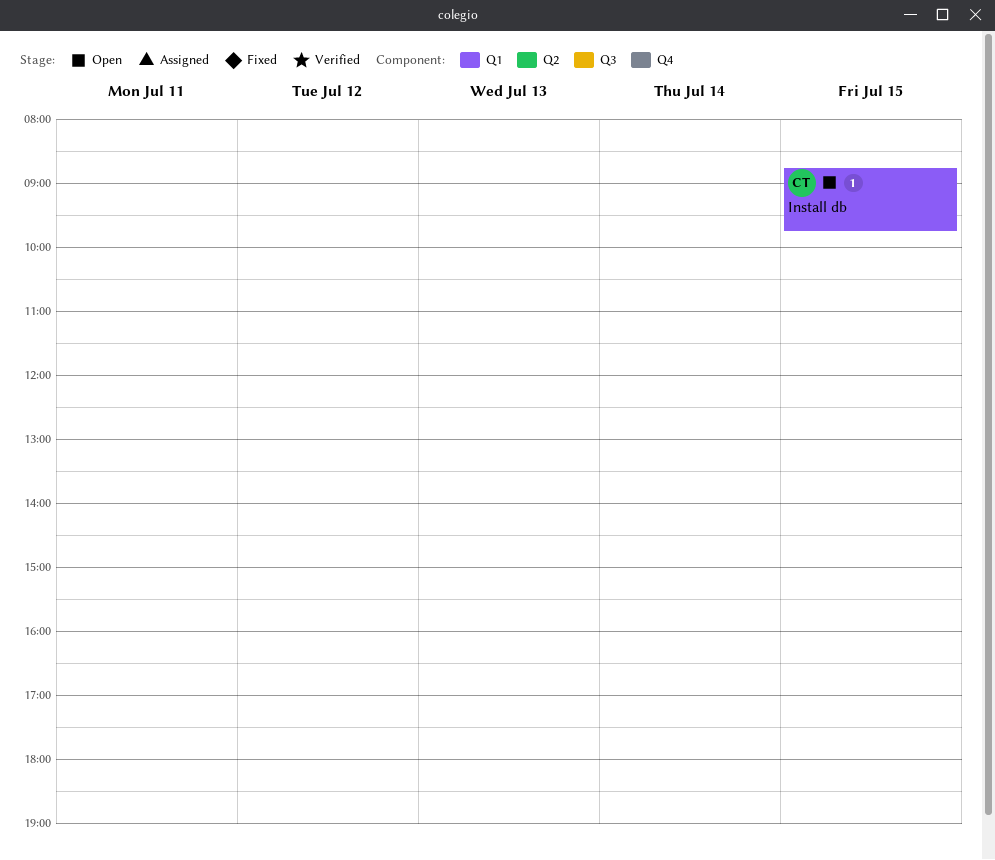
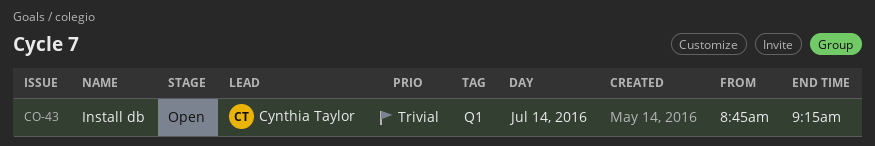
Install db, day: Jul 15 -> Jul 14
Install db, ends: 09:45 -> 09:15

